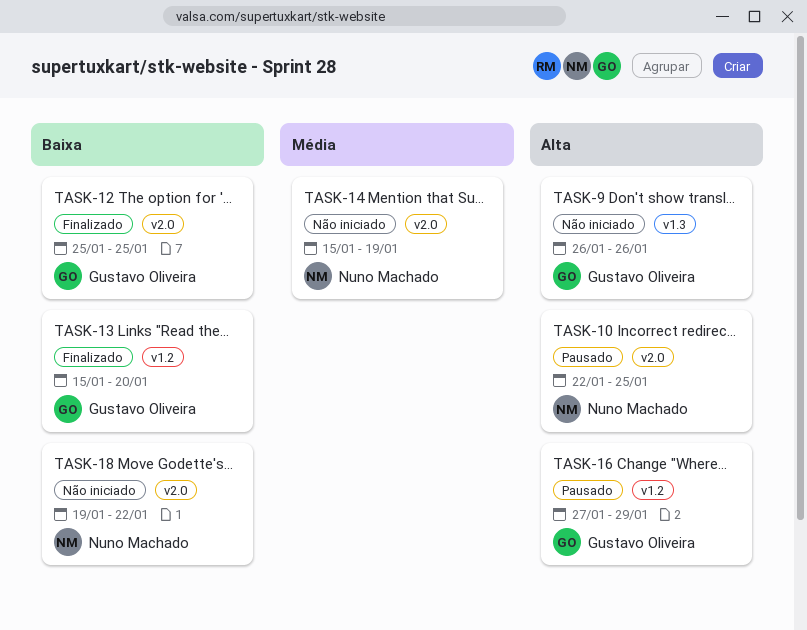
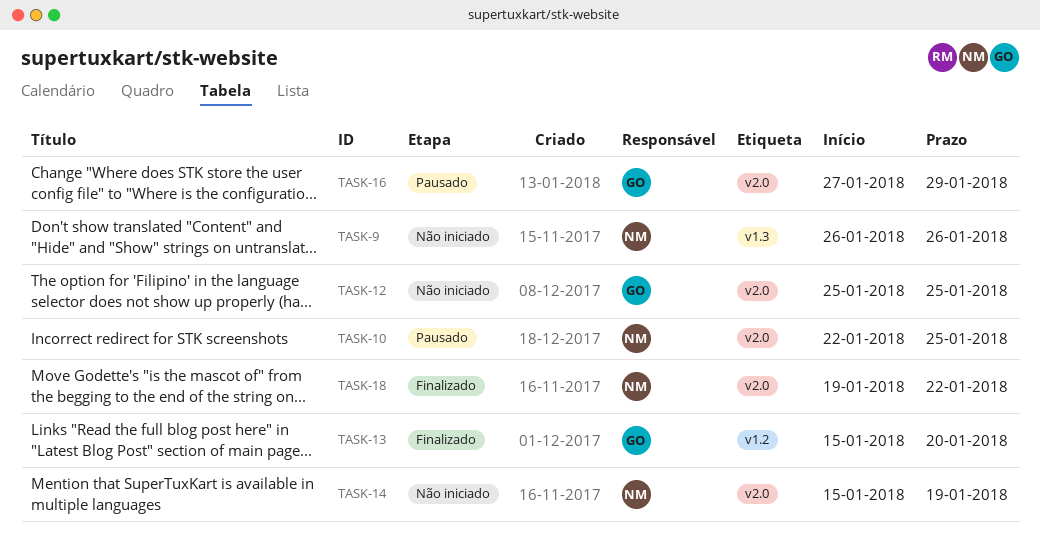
TASK-9, owner: Gustavo Oliveira -> Nuno Machado
TASK-12, status: Finalizado -> Não iniciado
TASK-16, label: v1.2 -> v2.0
TASK-18, status: Não iniciado -> Finalizado

